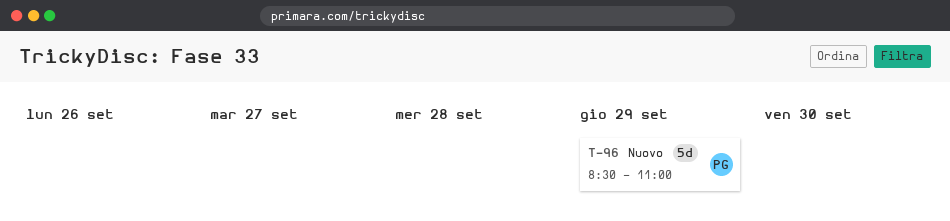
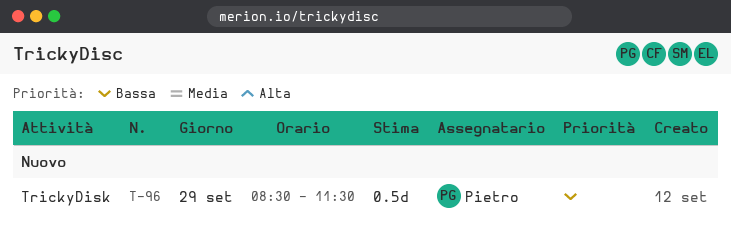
T-96, estimate: 5d -> 0.5d
T-96, ends: 11:00 -> 11:30

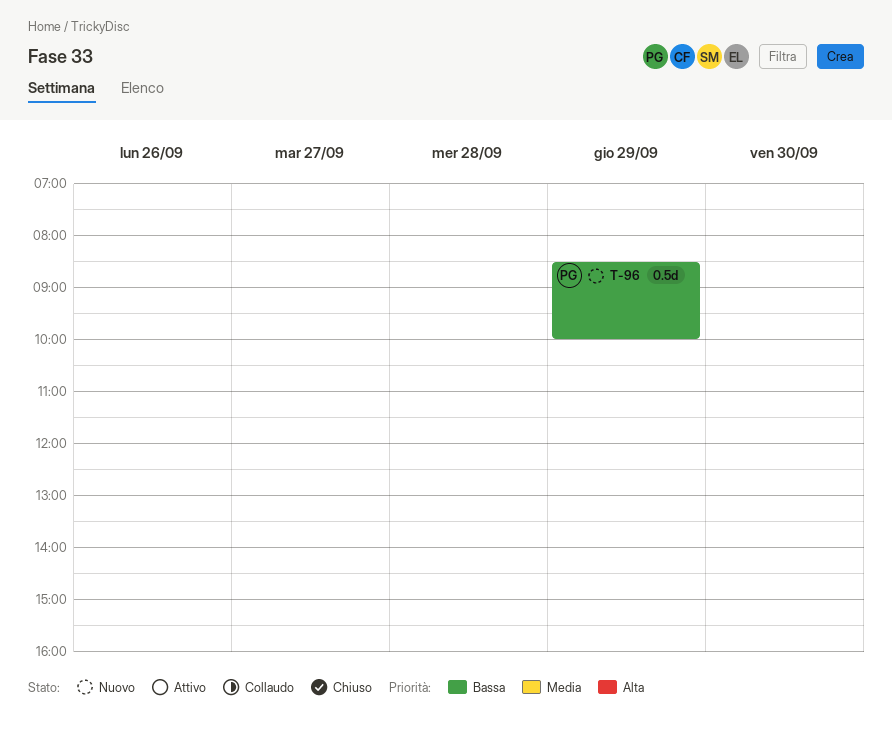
T-96, ends: 11:30 -> 10:00

